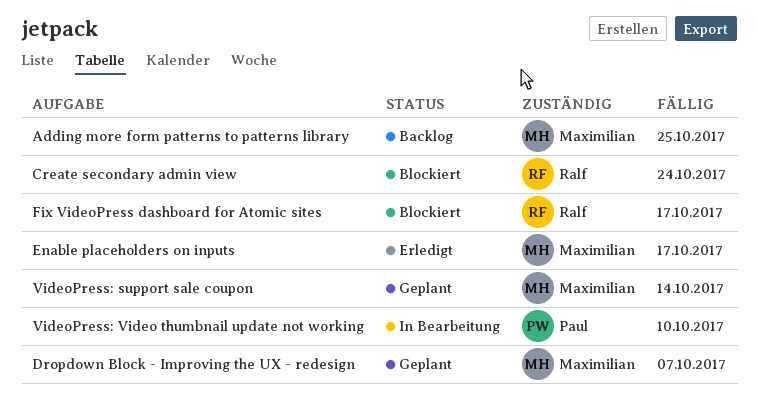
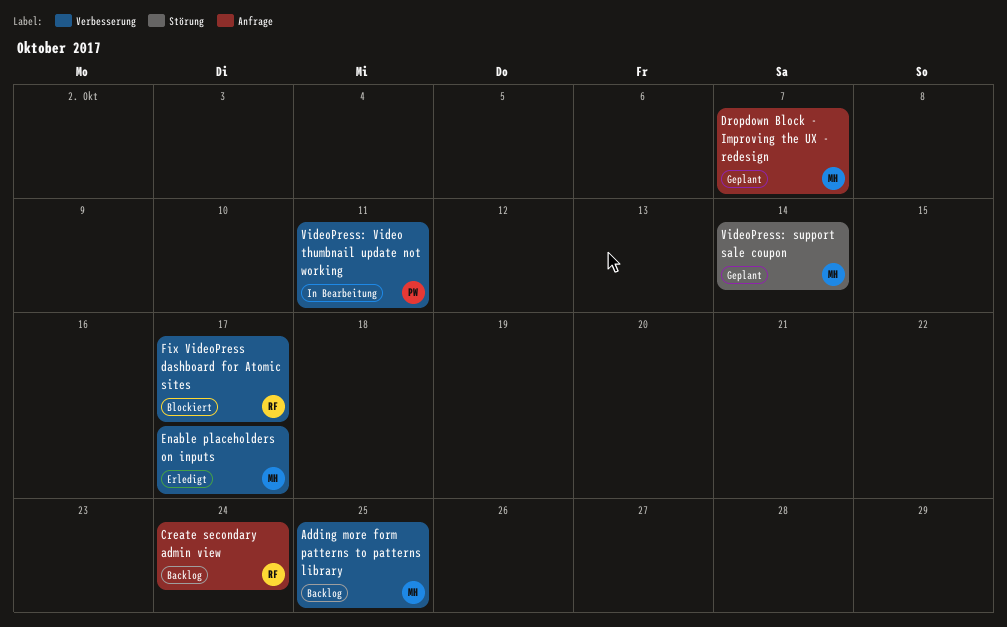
Create secondary admin view, status: Blockiert -> Backlog
VideoPress: Video thumbnail update not working, due: Oct 10 -> Oct 11

